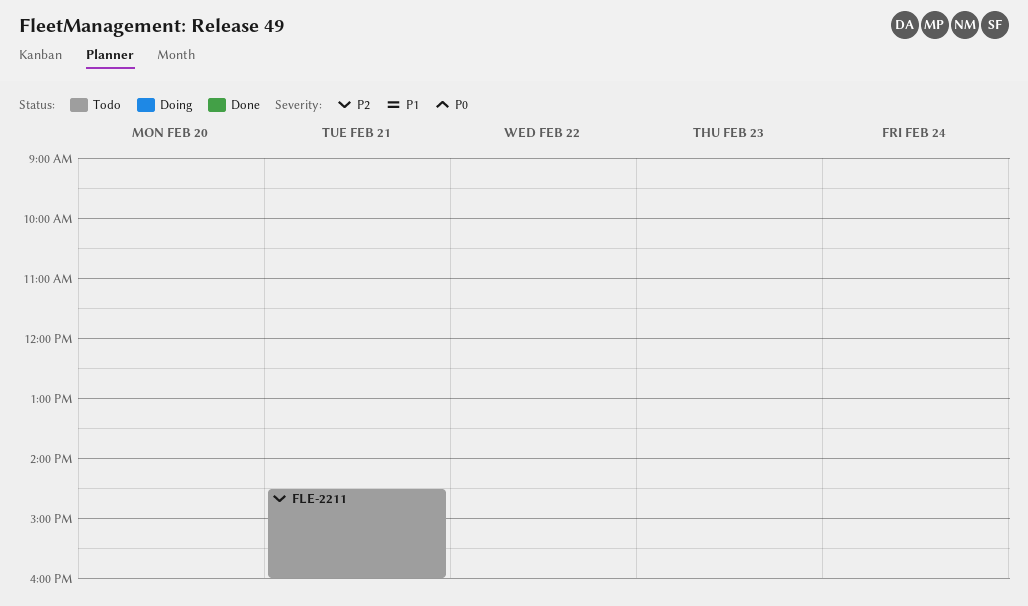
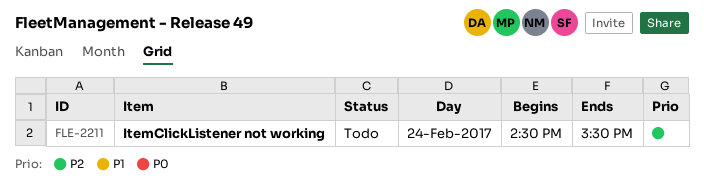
FLE-2211, day: Feb 21 -> Feb 24
FLE-2211, ends: 16:00 -> 15:30

